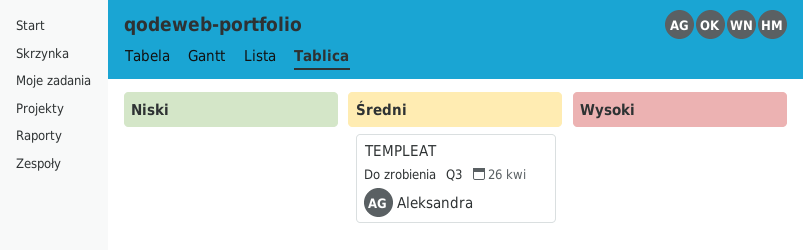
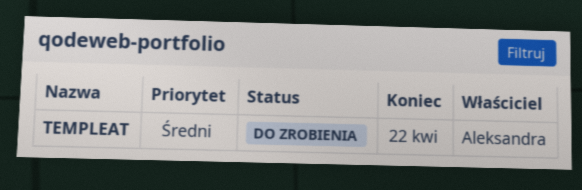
TEMPLEAT, due: Apr 26 -> Apr 22

